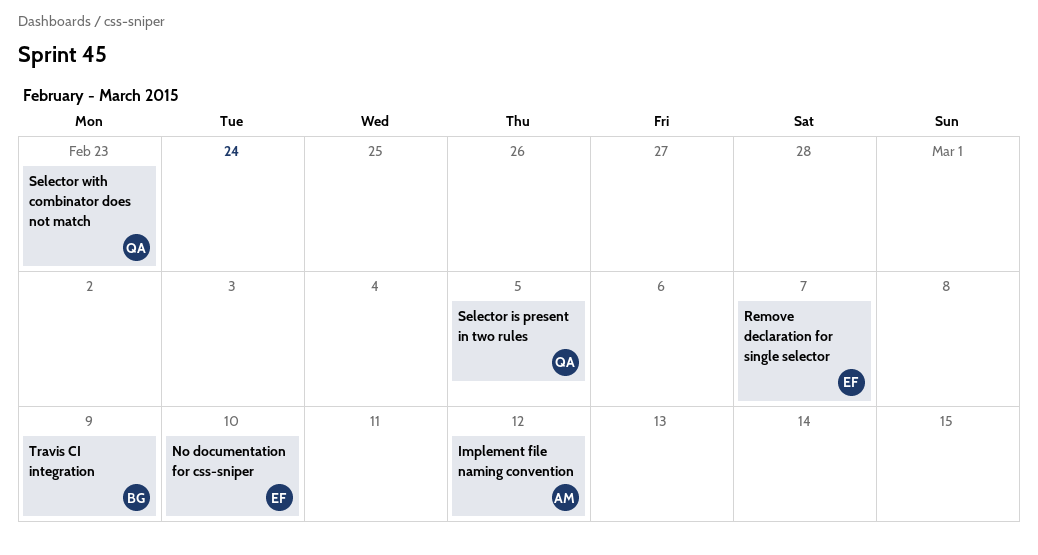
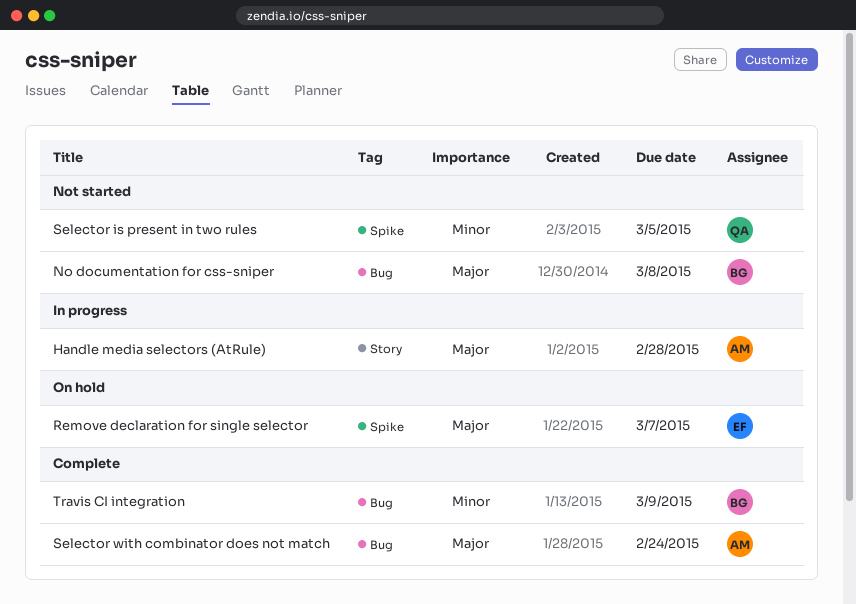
Handle media selectors (AtRule): none -> present
Implement file naming convention: present -> none
No documentation for css-sniper, owner: EF -> BG
No documentation for css-sniper, due: Mar 10 -> Mar 8
Selector with combinator does not match, owner: QA -> AM
Selector with combinator does not match, due: Feb 23 -> Feb 24

